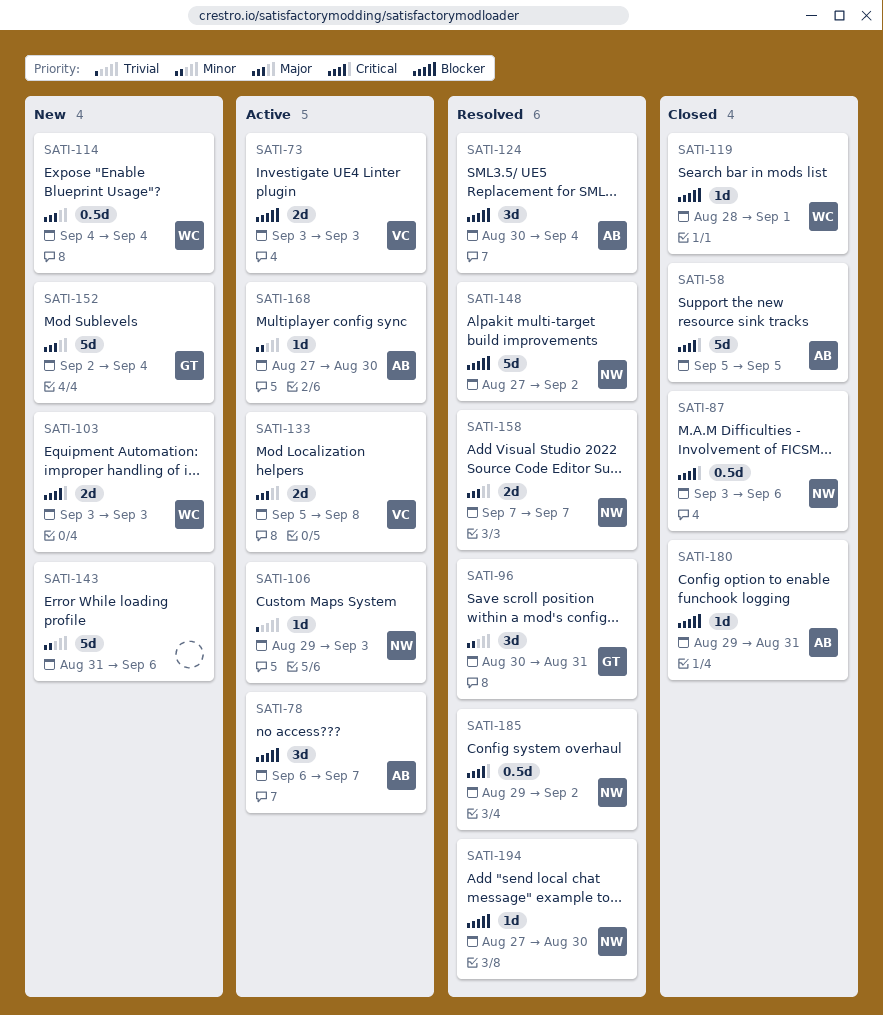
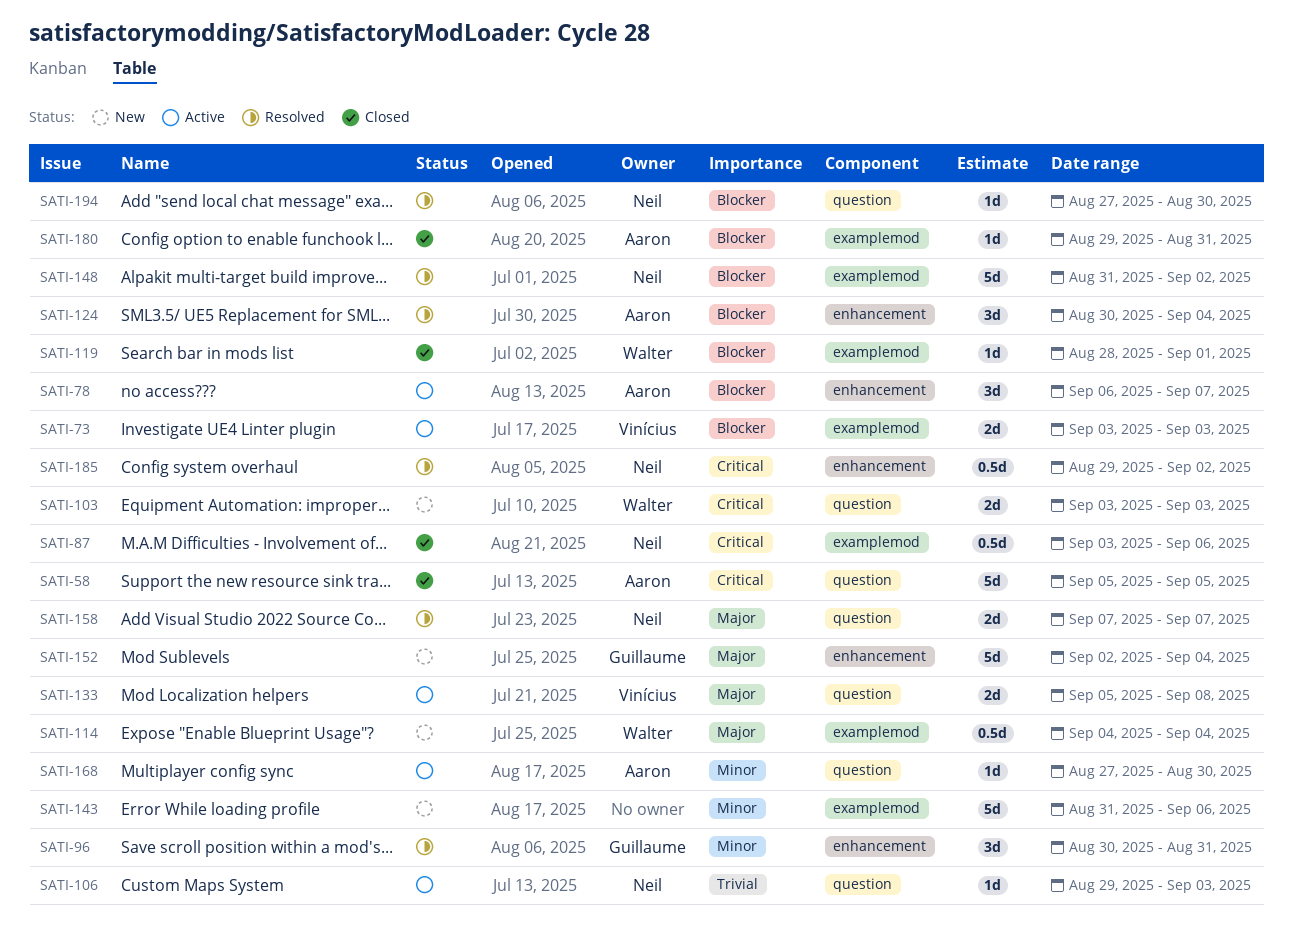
SATI-148, start: Aug 27 -> Aug 31

